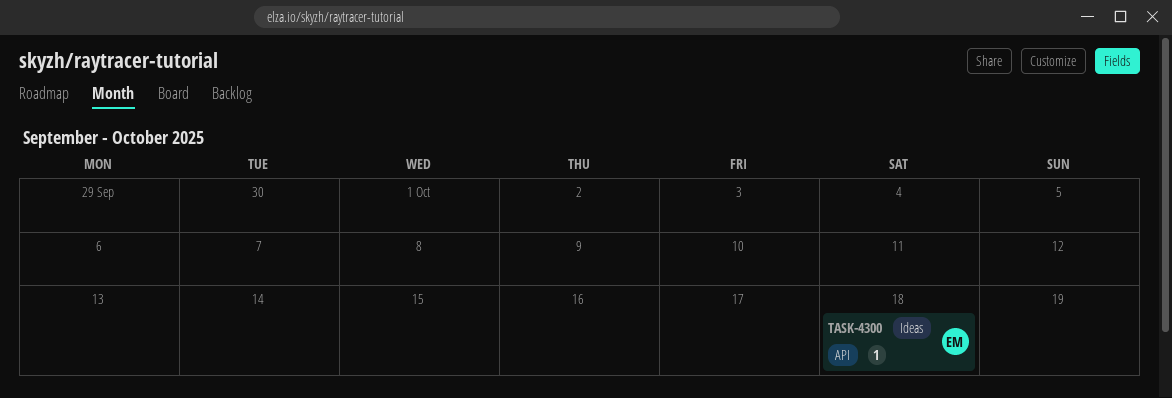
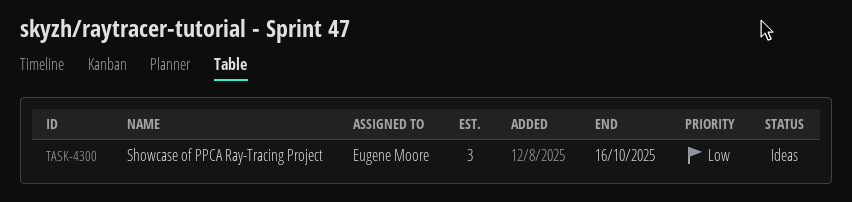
TASK-4300, estimate: 1 -> 3
TASK-4300, due: Oct 18 -> Oct 16

